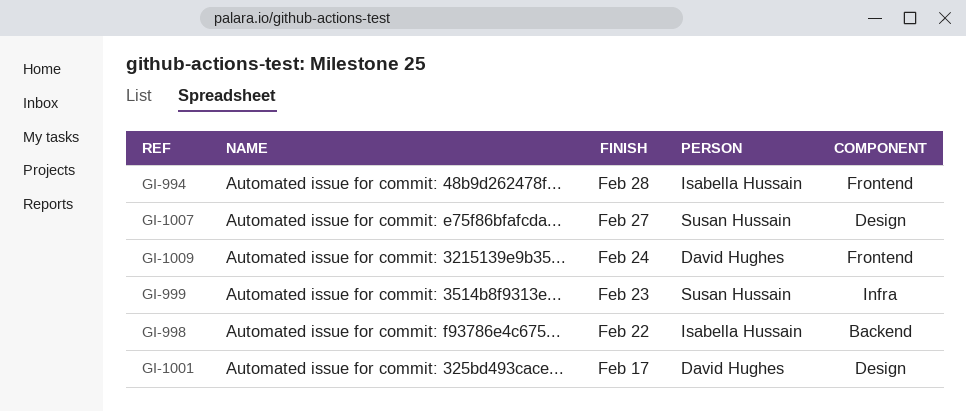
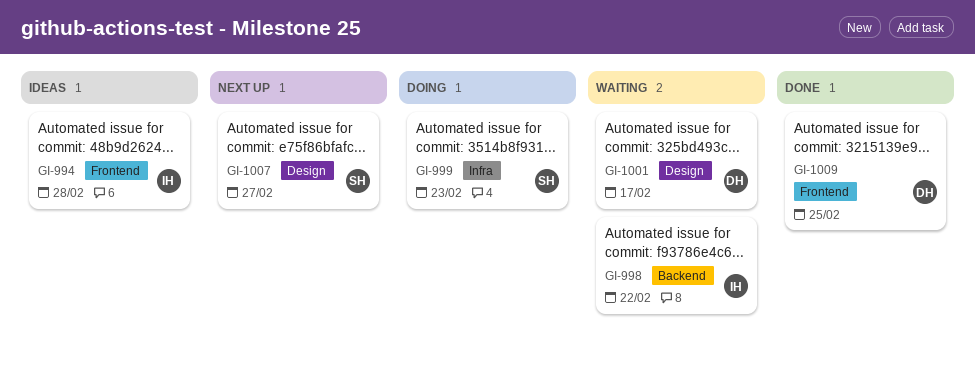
GI-1009, due: Feb 24 -> Feb 25

